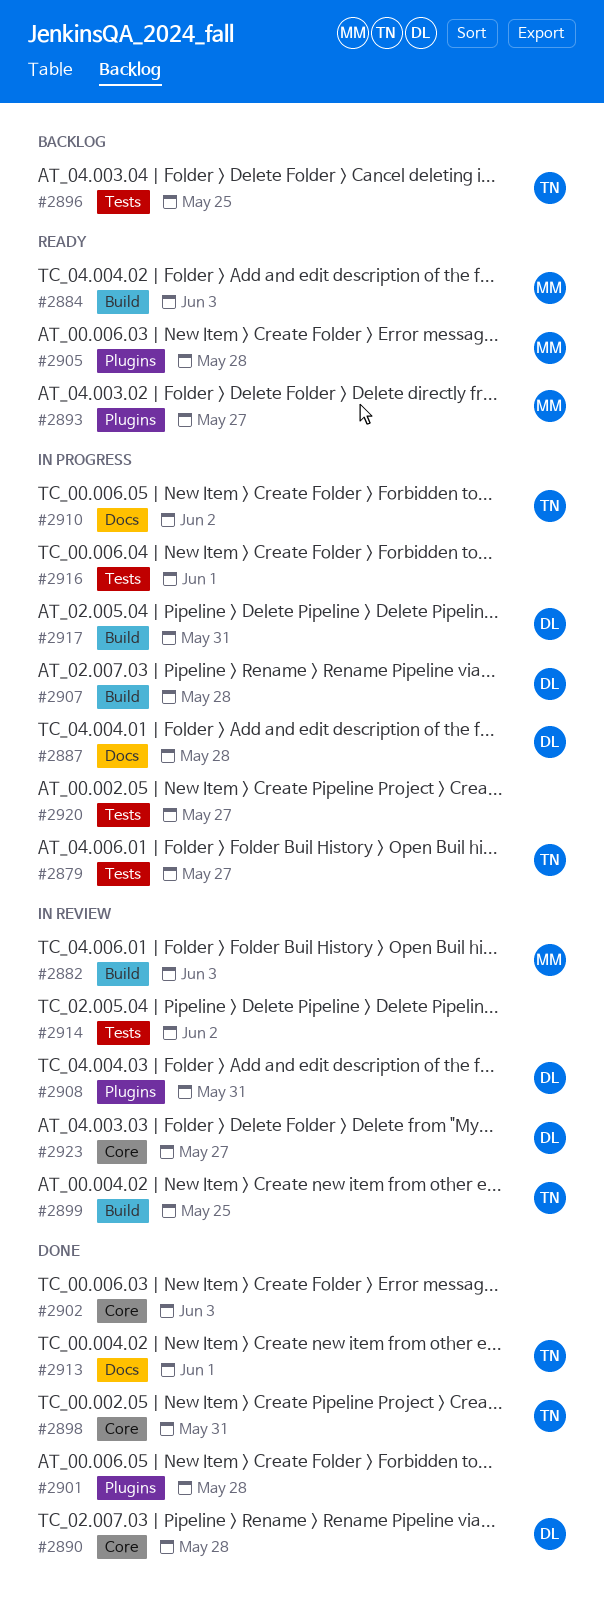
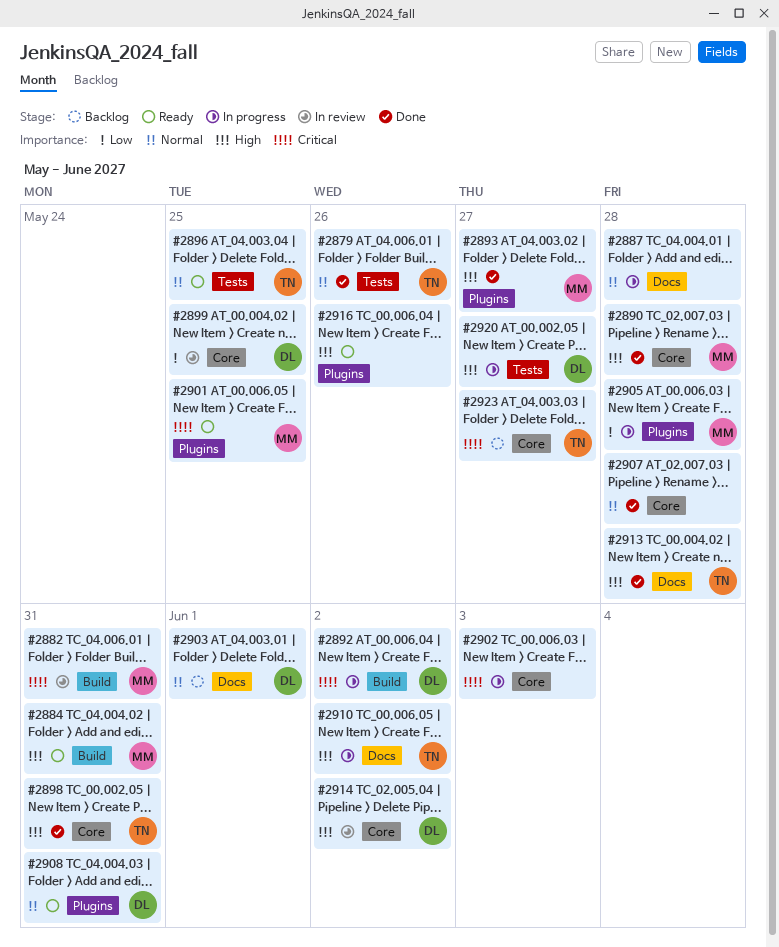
#2879, status: In progress -> Done
#2879, due: May 27 -> May 26
#2882, due: Jun 3 -> May 31
#2884, due: Jun 3 -> May 31
#2887, owner: DL -> none
#2890, owner: DL -> MM
#2892: none -> present
#2893, status: Ready -> Done
#2896, status: Backlog -> Ready
#2899, owner: TN -> DL
#2899, label: Build -> Core
#2901, status: Done -> Ready
#2901, owner: none -> MM
#2901, due: May 28 -> May 25
#2902, status: Done -> In progress
#2903: none -> present
#2905, status: Ready -> In progress
#2907, status: In progress -> Done
#2907, owner: DL -> none
#2907, label: Build -> Core
#2908, status: In review -> Ready
#2913, due: Jun 1 -> May 28
#2914, owner: none -> DL
#2914, label: Tests -> Core
#2916, status: In progress -> Ready
#2916, label: Tests -> Plugins
#2916, due: Jun 1 -> May 26
#2917: present -> none
#2920, owner: none -> DL
#2923, status: In review -> Backlog
#2923, owner: DL -> TN

